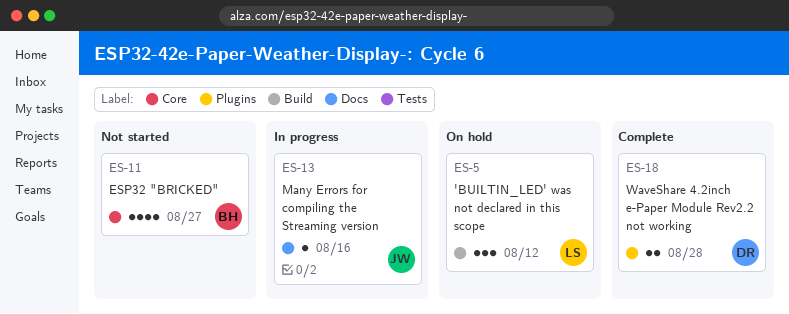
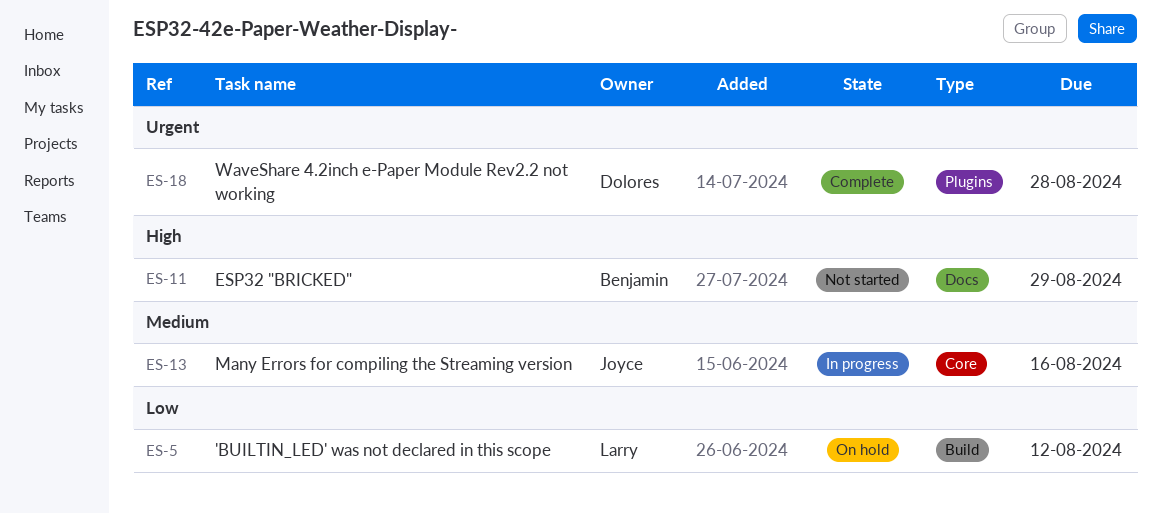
ES-11, label: Core -> Docs
ES-11, due: Aug 27 -> Aug 29
ES-13, label: Docs -> Core

